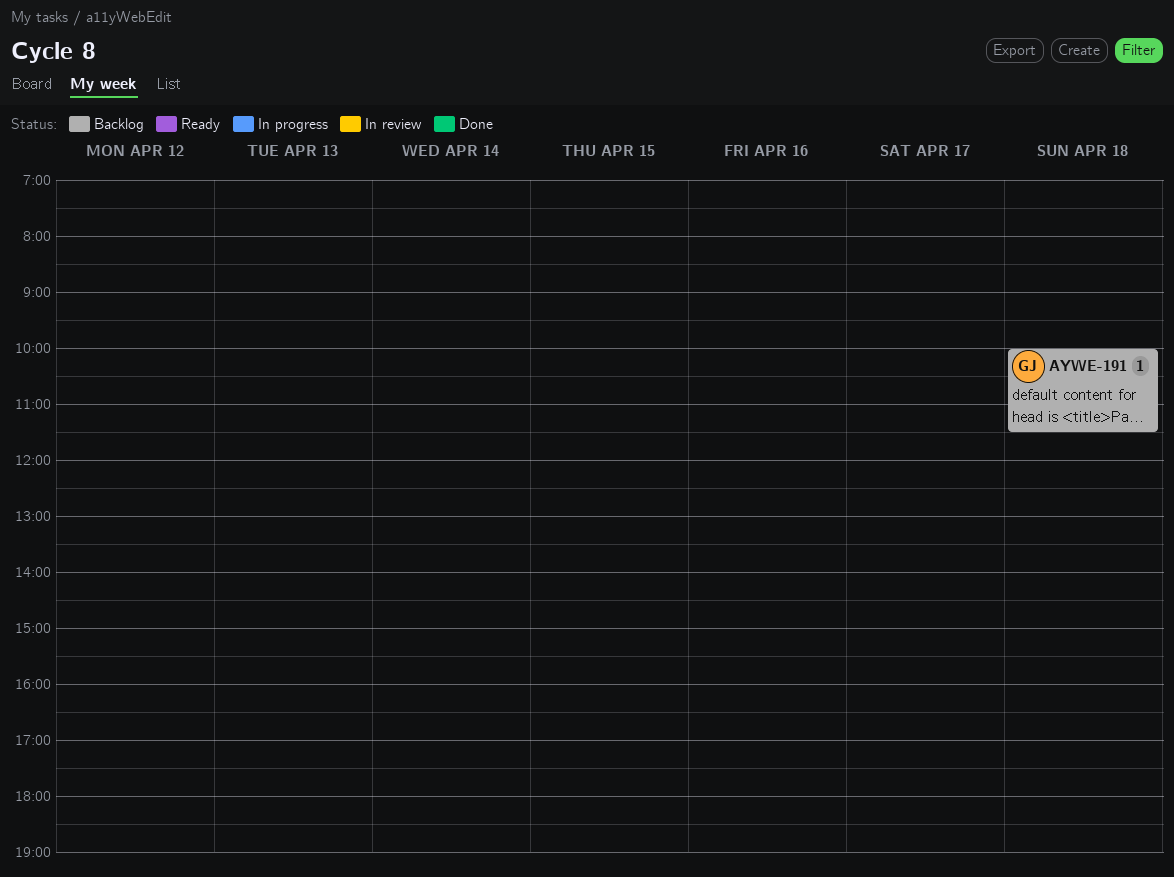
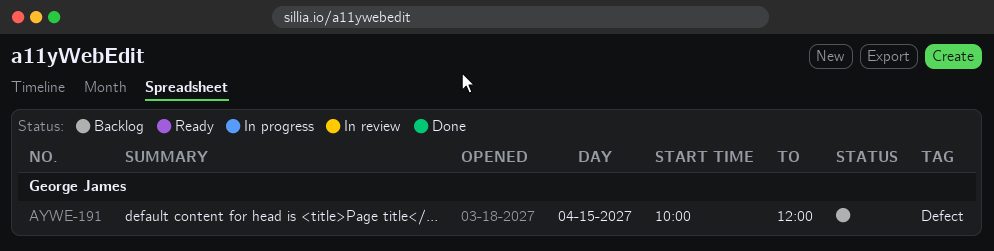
AYWE-191, day: Apr 18 -> Apr 15
AYWE-191, ends: 11:30 -> 12:00

